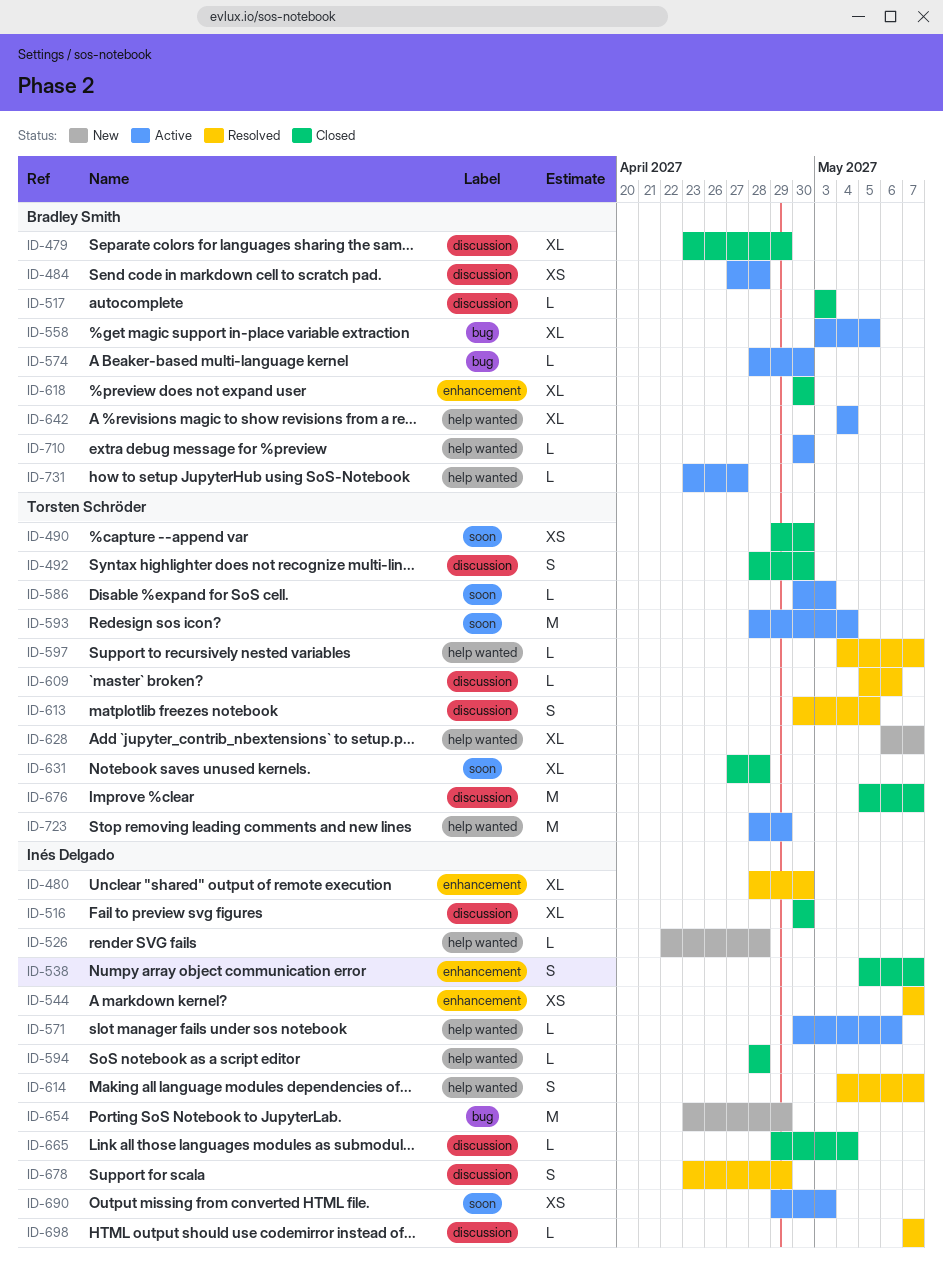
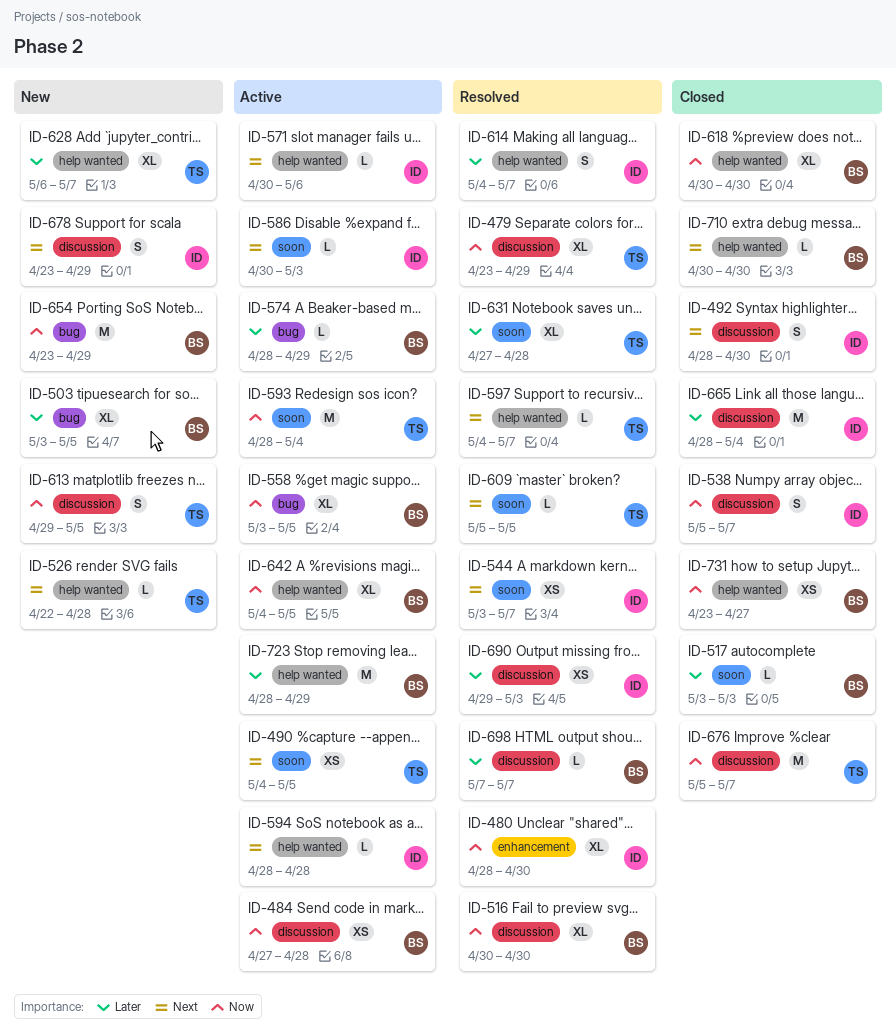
ID-479, status: Closed -> Resolved
ID-479, owner: Bradley Smith -> Torsten Schröder
ID-490, status: Closed -> Active
ID-490, start: Apr 29 -> May 4
ID-490, due: Apr 30 -> May 5
ID-492, owner: Torsten Schröder -> Inés Delgado
ID-503: none -> present
ID-516, status: Closed -> Resolved
ID-516, owner: Inés Delgado -> Bradley Smith
ID-517, label: discussion -> soon
ID-526, owner: Inés Delgado -> Torsten Schröder
ID-538, label: enhancement -> discussion
ID-544, label: enhancement -> soon
ID-544, start: May 7 -> May 3
ID-574, due: Apr 30 -> Apr 29
ID-586, owner: Torsten Schröder -> Inés Delgado
ID-594, status: Closed -> Active
ID-609, label: discussion -> soon
ID-609, due: May 6 -> May 5
ID-613, status: Resolved -> New
ID-613, start: Apr 30 -> Apr 29
ID-618, label: enhancement -> help wanted
ID-631, status: Closed -> Resolved
ID-642, due: May 4 -> May 5
ID-654, owner: Inés Delgado -> Bradley Smith
ID-665, estimate: L -> M
ID-665, start: Apr 29 -> Apr 28
ID-678, status: Resolved -> New
ID-690, status: Active -> Resolved
ID-690, label: soon -> discussion
ID-698, owner: Inés Delgado -> Bradley Smith
ID-710, status: Active -> Closed
ID-723, owner: Torsten Schröder -> Bradley Smith
ID-731, status: Active -> Closed
ID-731, estimate: L -> XS

